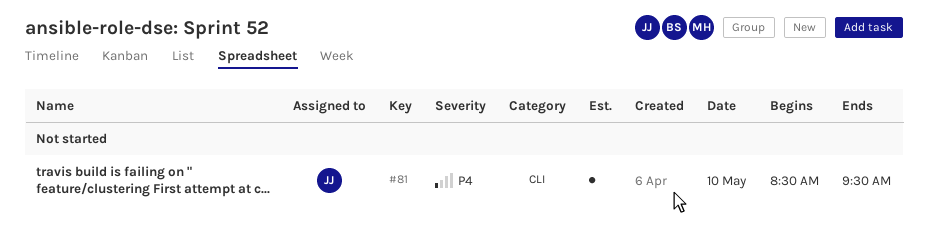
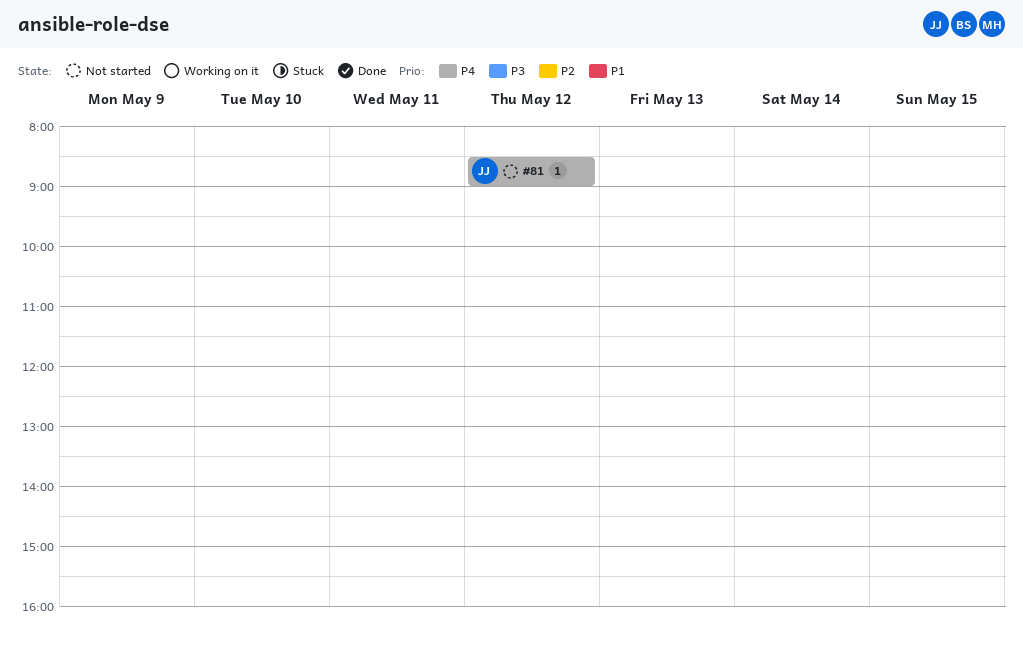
#81, day: May 10 -> May 12
#81, ends: 09:30 -> 09:00

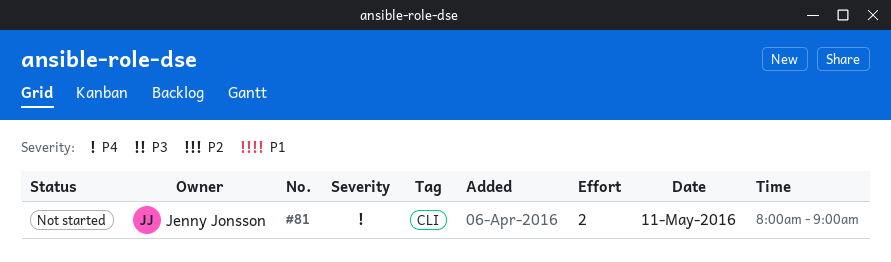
#81, estimate: 1 -> 2
#81, day: May 12 -> May 11
#81, begins: 08:30 -> 08:00

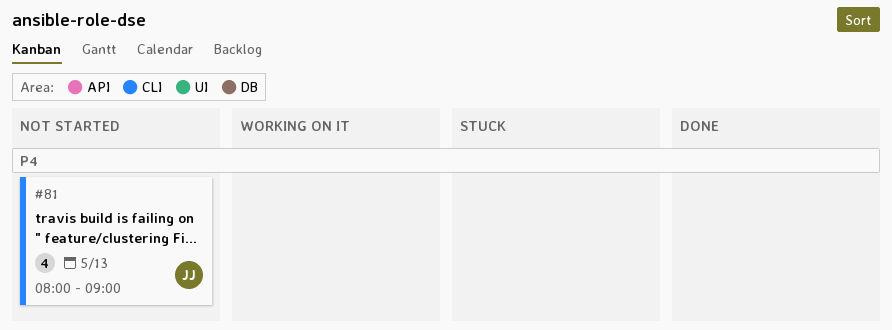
#81, estimate: 2 -> 4
#81, day: May 11 -> May 13

